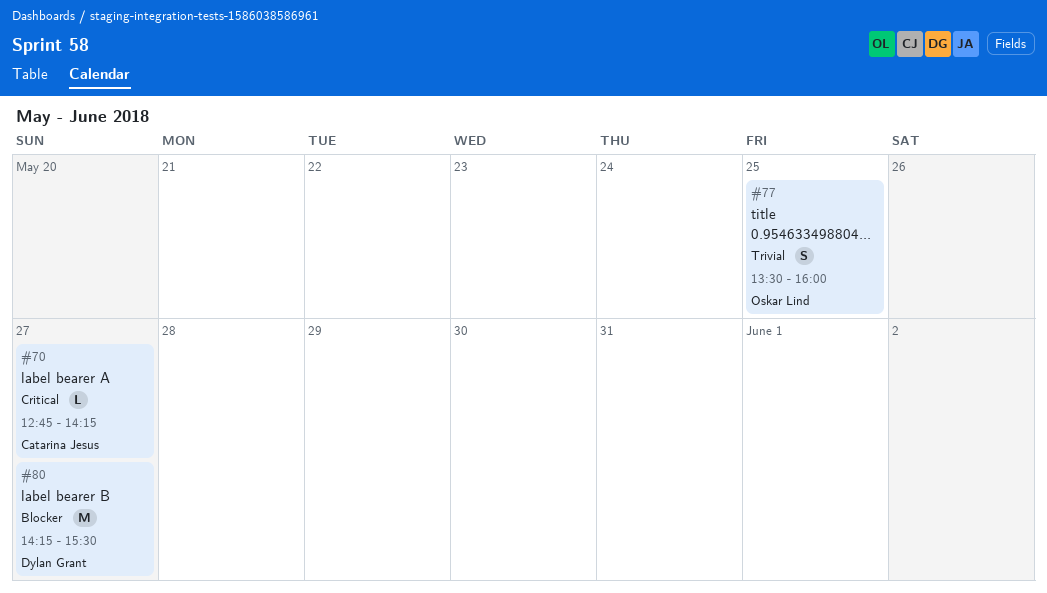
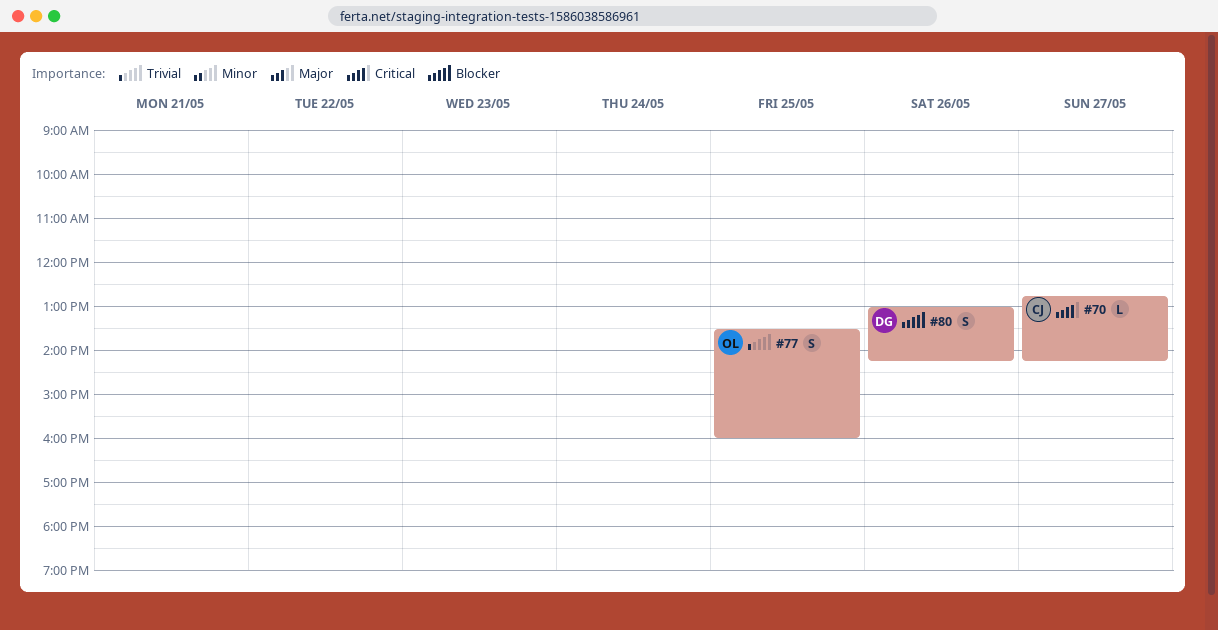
#80, estimate: M -> S
#80, day: May 27 -> May 26
#80, begins: 14:15 -> 13:00
#80, ends: 15:30 -> 14:15

